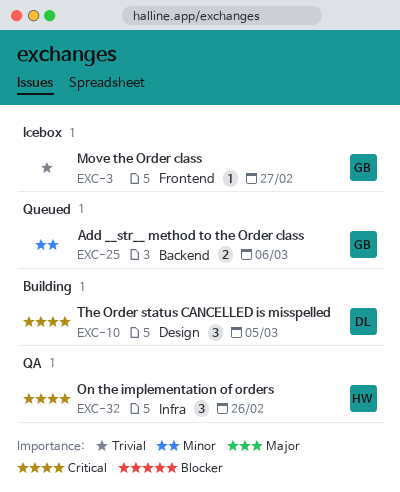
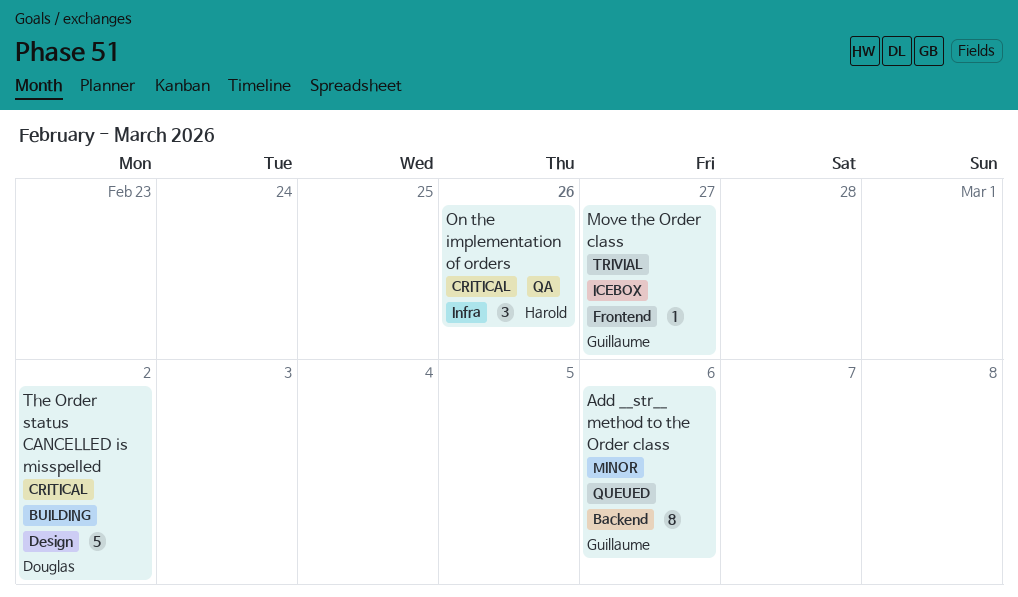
Add __str__ method to the Order class, estimate: 2 -> 8
The Order status CANCELLED is misspelled, estimate: 3 -> 5
The Order status CANCELLED is misspelled, due: Mar 5 -> Mar 2

